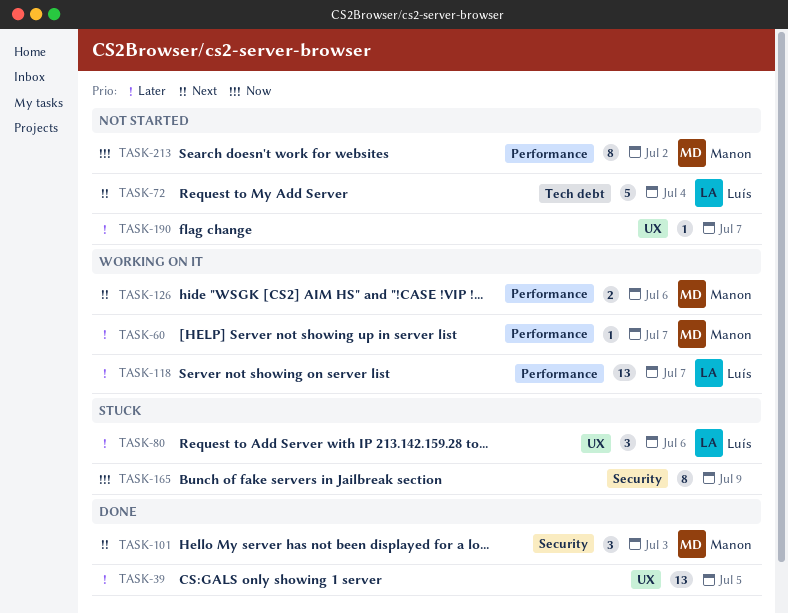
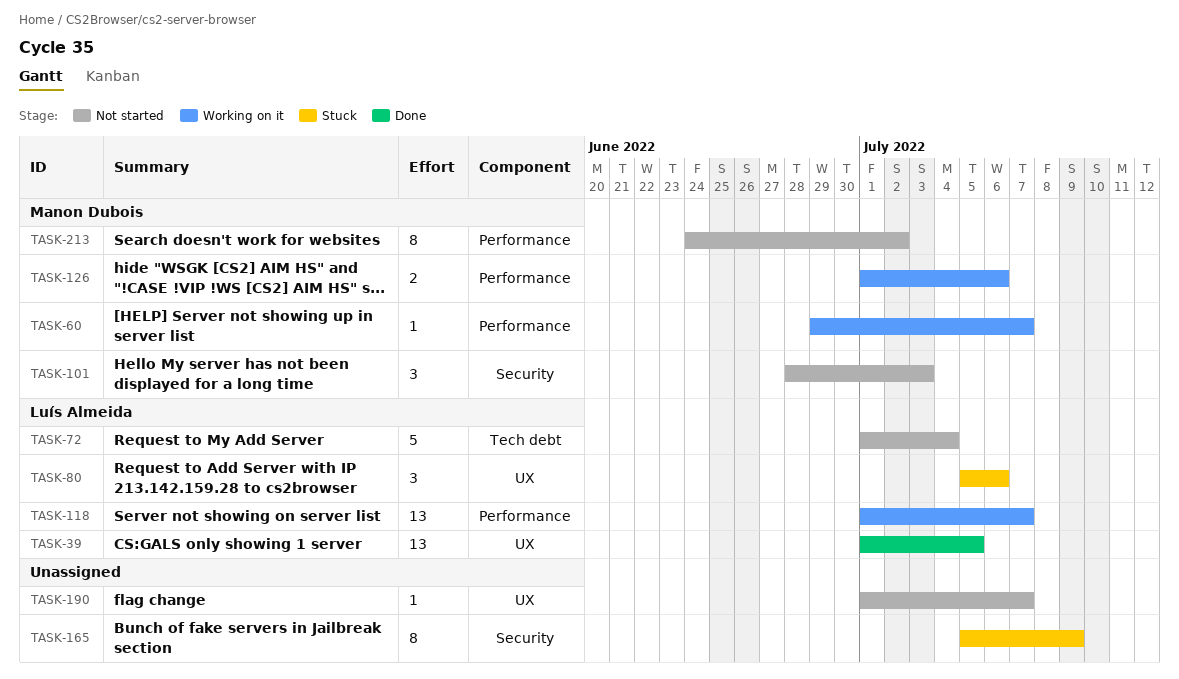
TASK-39, owner: none -> Luís Almeida
TASK-101, status: Done -> Not started

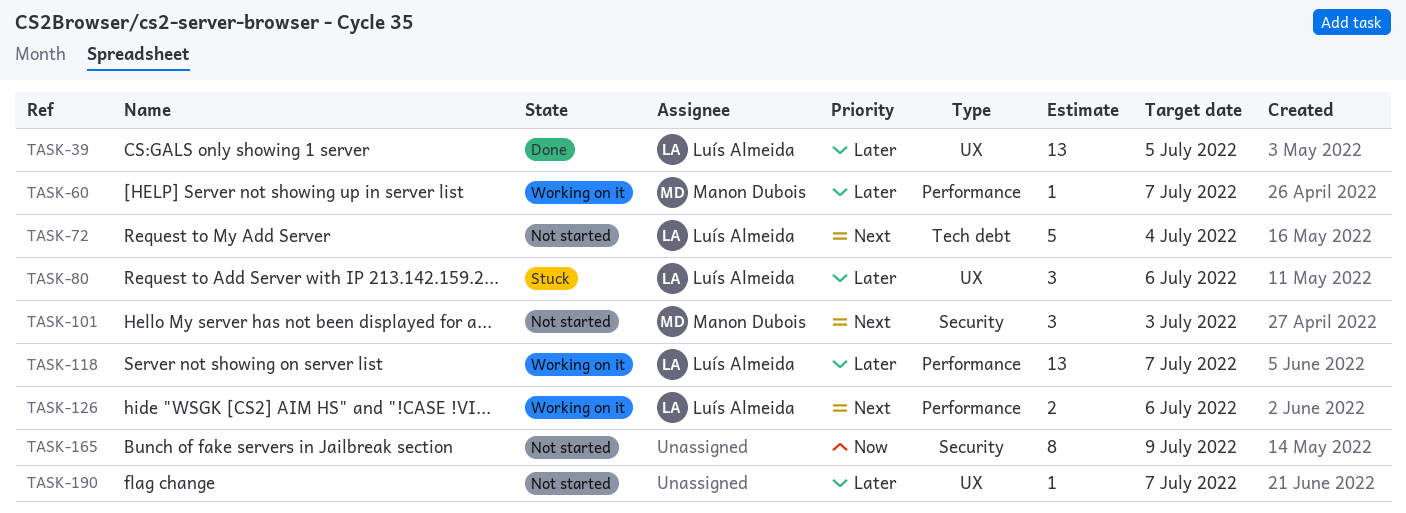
TASK-126, owner: Manon Dubois -> Luís Almeida
TASK-165, status: Stuck -> Not started
TASK-213: present -> none

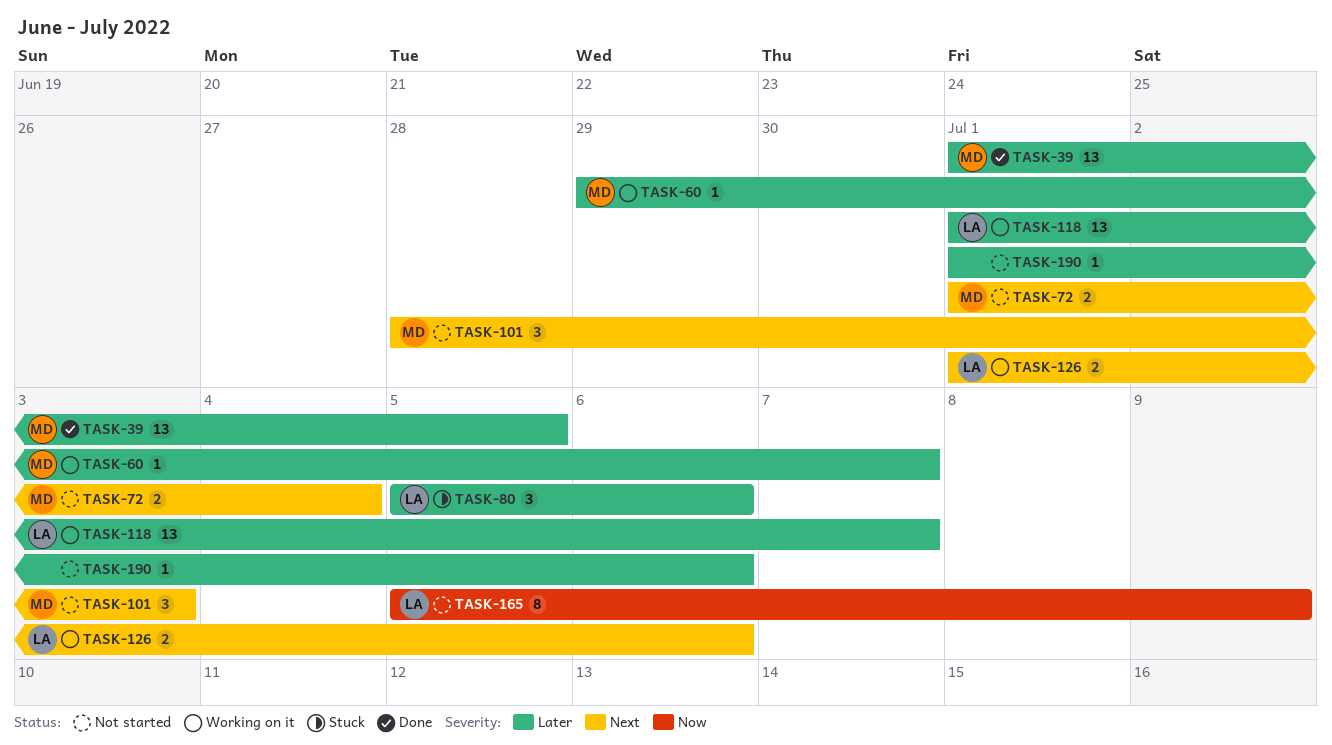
TASK-39, owner: Luís Almeida -> Manon Dubois
TASK-72, owner: Luís Almeida -> Manon Dubois
TASK-72, estimate: 5 -> 2
TASK-165, owner: none -> Luís Almeida
TASK-190, due: Jul 7 -> Jul 6

